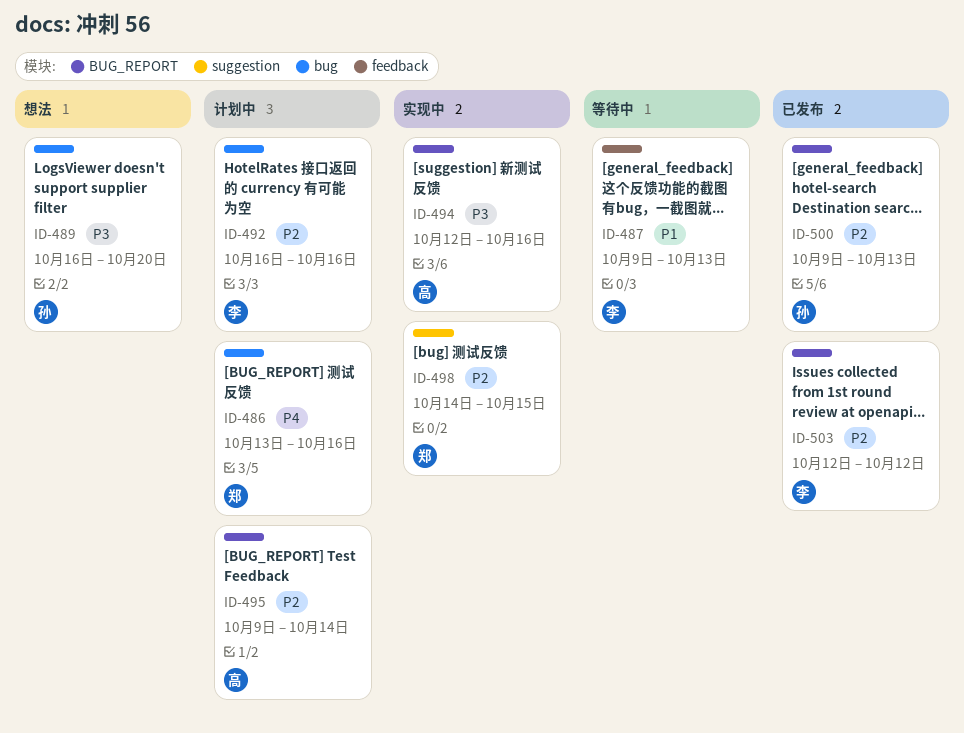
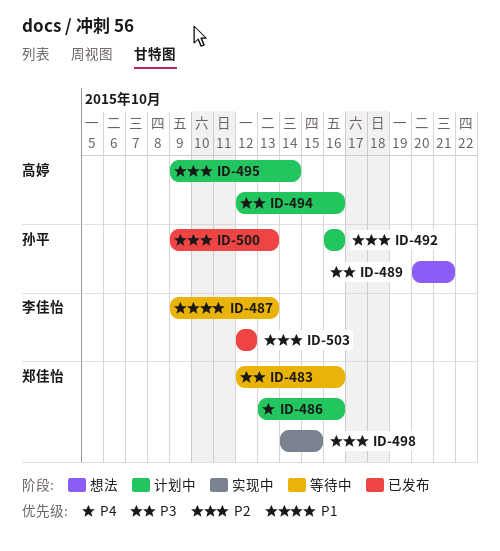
ID-483: none -> present
ID-489, start: Oct 16 -> Oct 20
ID-489, due: Oct 20 -> Oct 21
ID-492, owner: 李佳怡 -> 孙平
ID-494, status: 实现中 -> 计划中

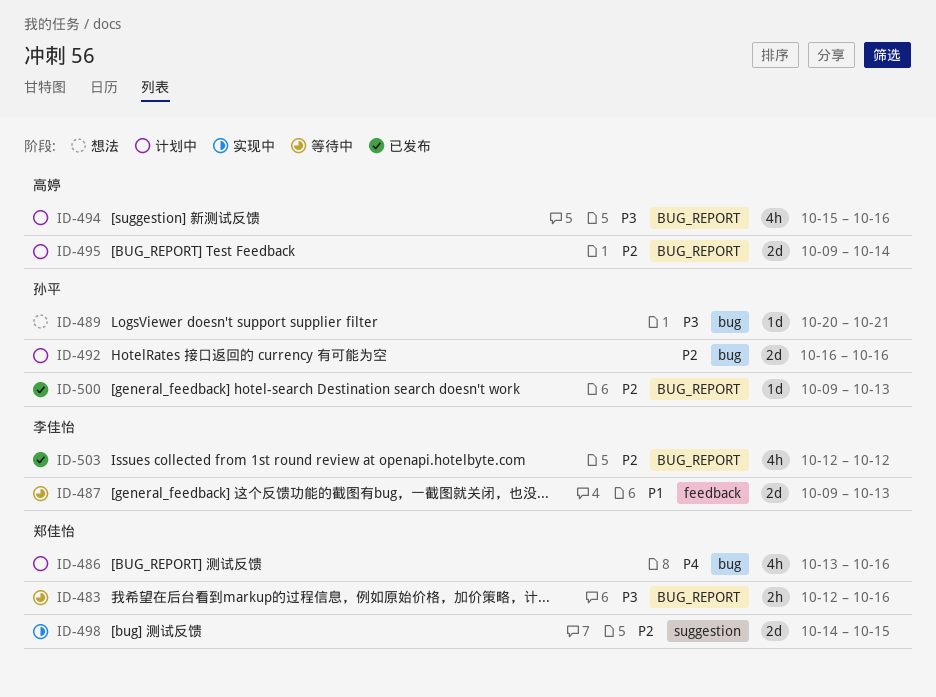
ID-494, start: Oct 12 -> Oct 15

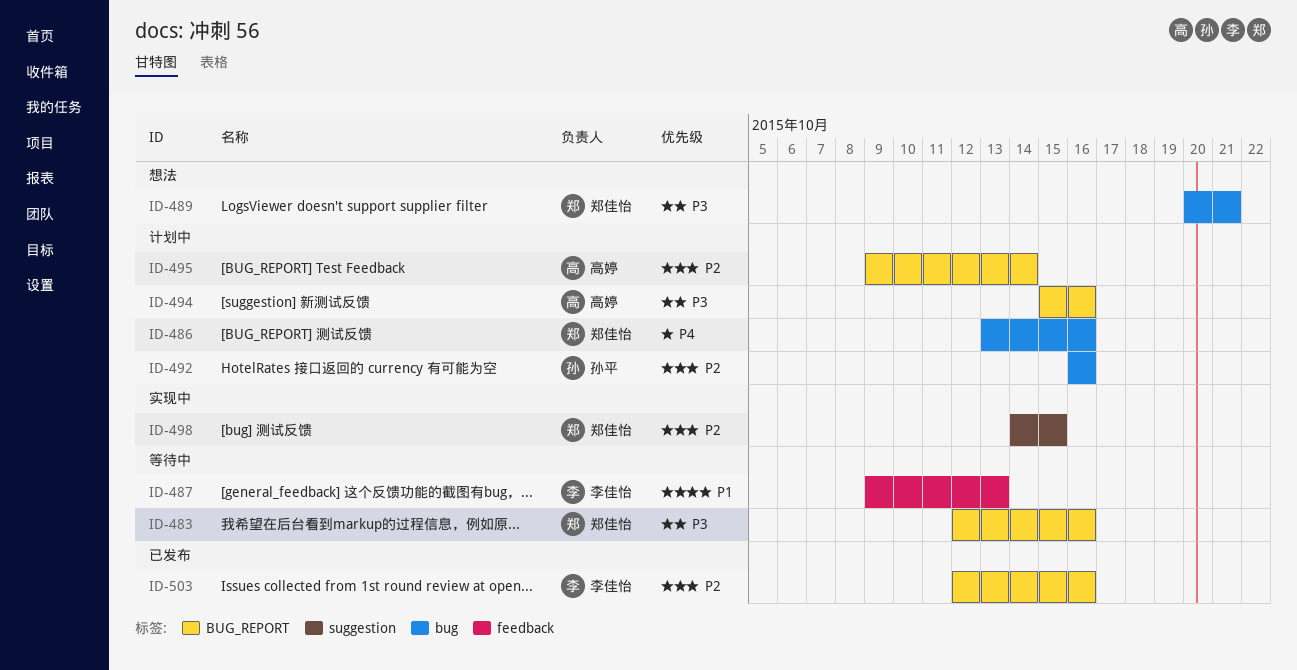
ID-489, owner: 孙平 -> 郑佳怡
ID-500: present -> none
ID-503, due: Oct 12 -> Oct 16

